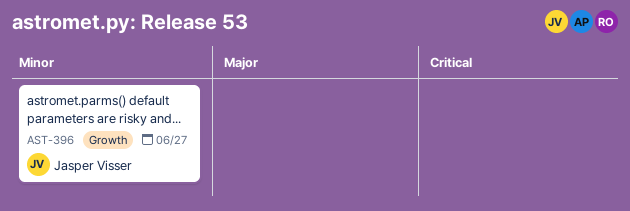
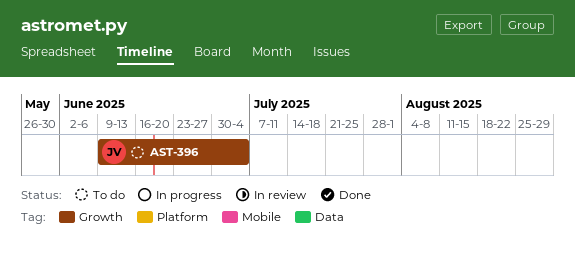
AST-396, due: Jun 27 -> Jul 4

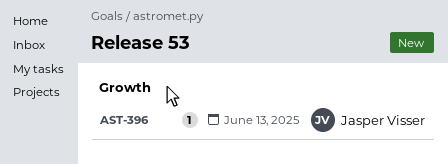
AST-396, due: Jul 4 -> Jun 13

